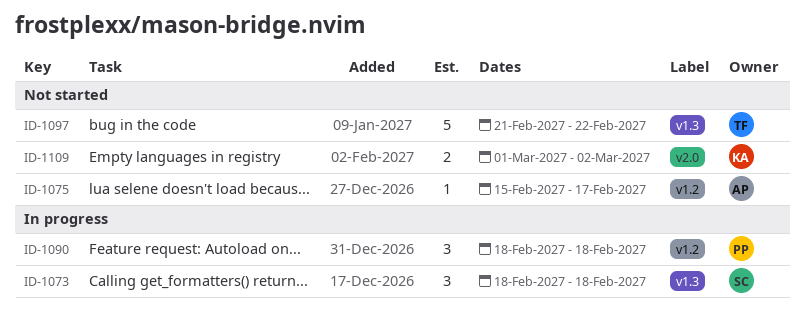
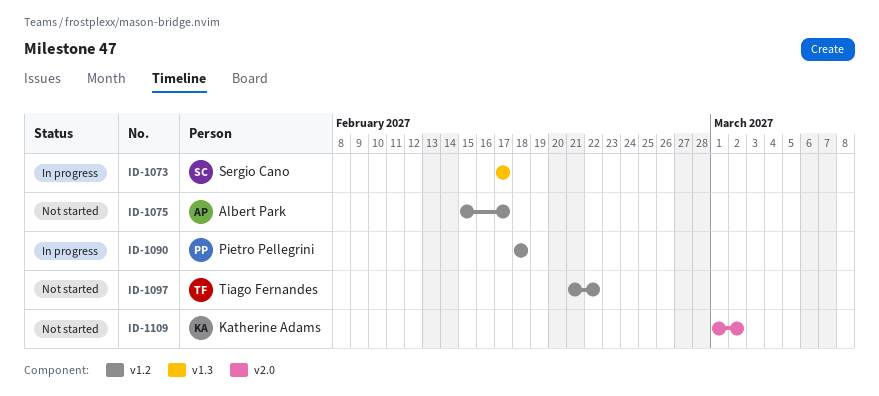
ID-1073, start: Feb 18 -> Feb 17
ID-1073, due: Feb 18 -> Feb 17
ID-1097, label: v1.3 -> v1.2

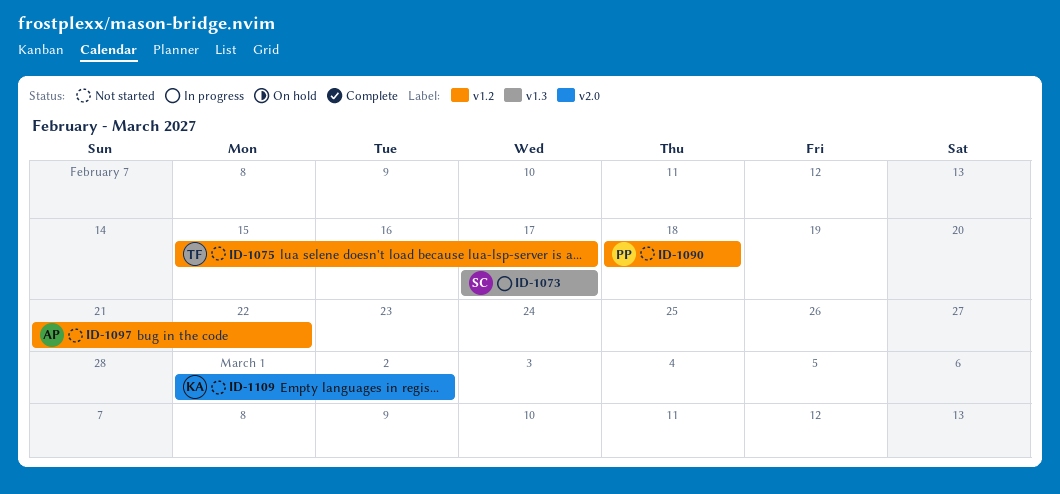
ID-1075, owner: Albert Park -> Tiago Fernandes
ID-1090, status: In progress -> Not started
ID-1097, owner: Tiago Fernandes -> Albert Park

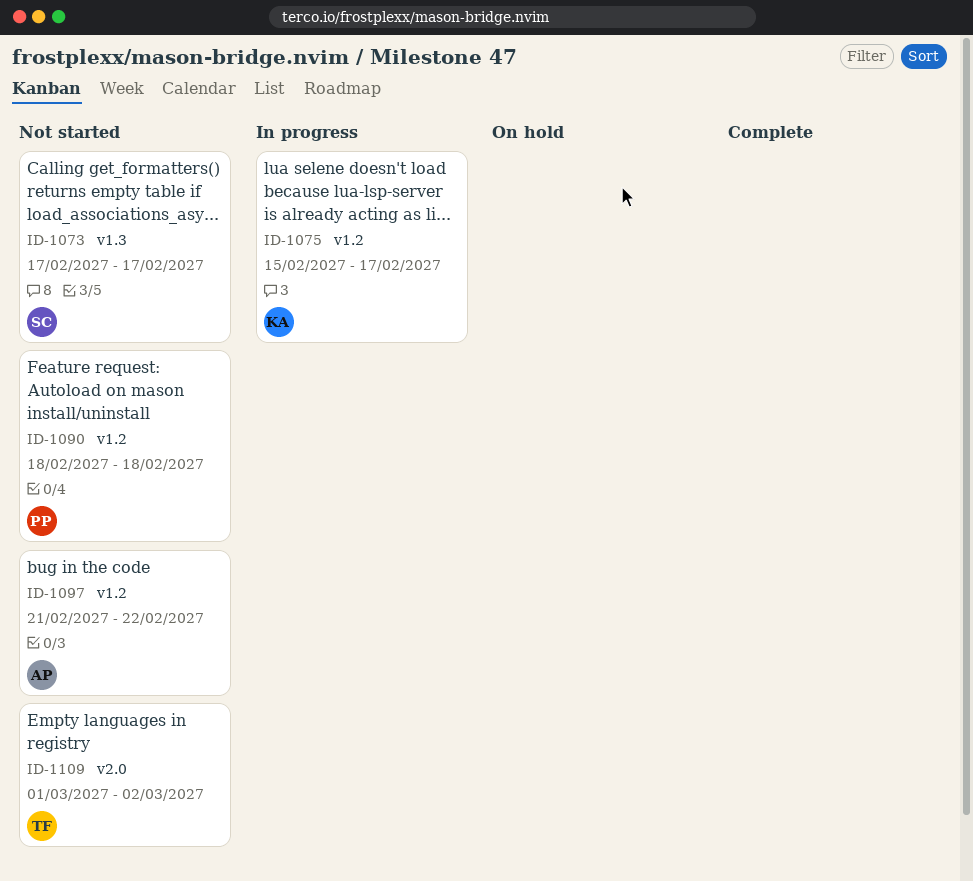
ID-1073, status: In progress -> Not started
ID-1075, status: Not started -> In progress
ID-1075, owner: TF -> KA
ID-1109, owner: KA -> TF

